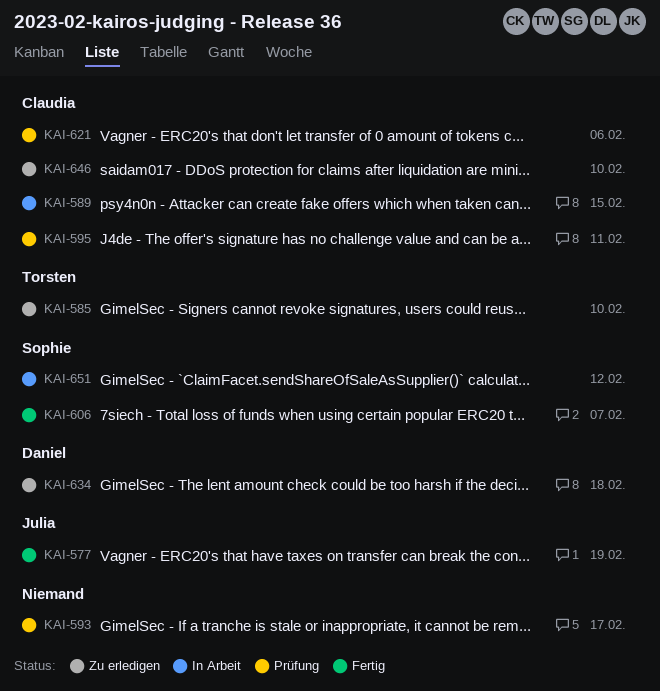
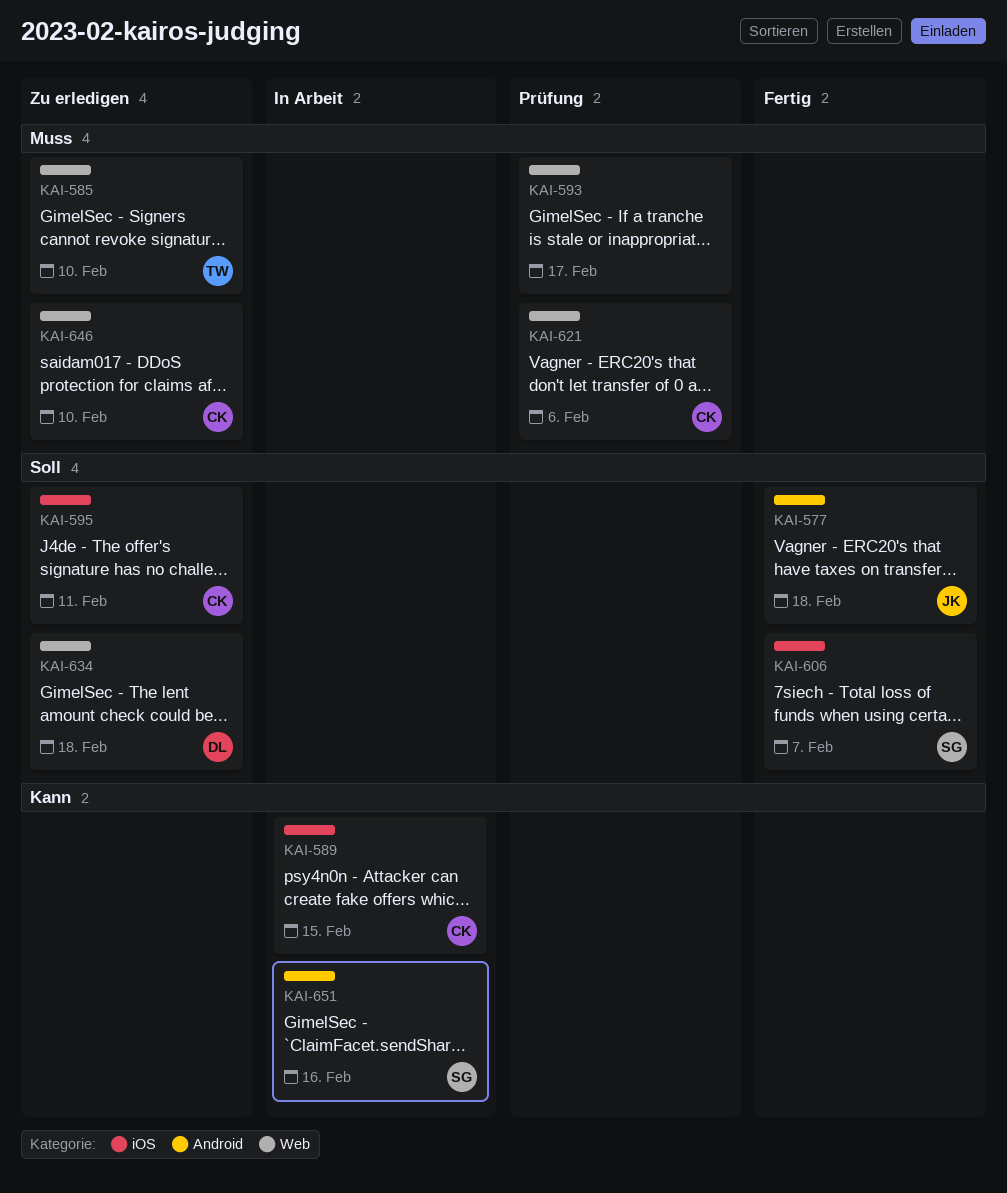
KAI-577, due: Feb 19 -> Feb 18
KAI-595, status: Prüfung -> Zu erledigen
KAI-651, due: Feb 12 -> Feb 16

